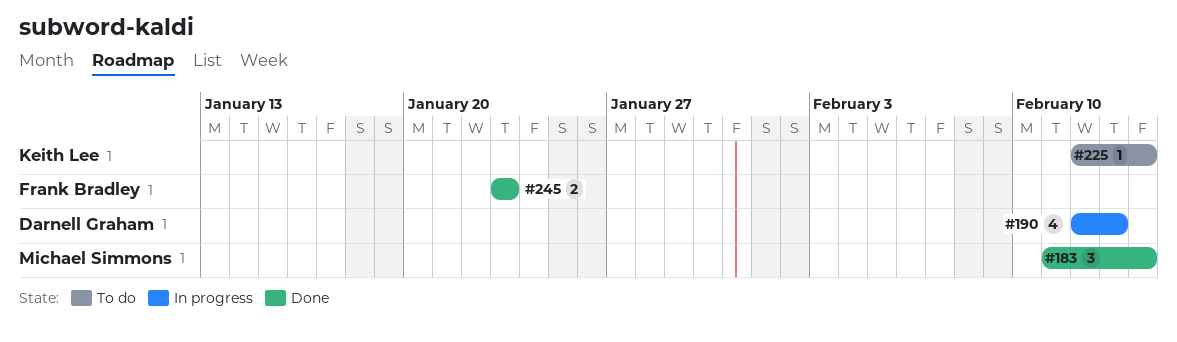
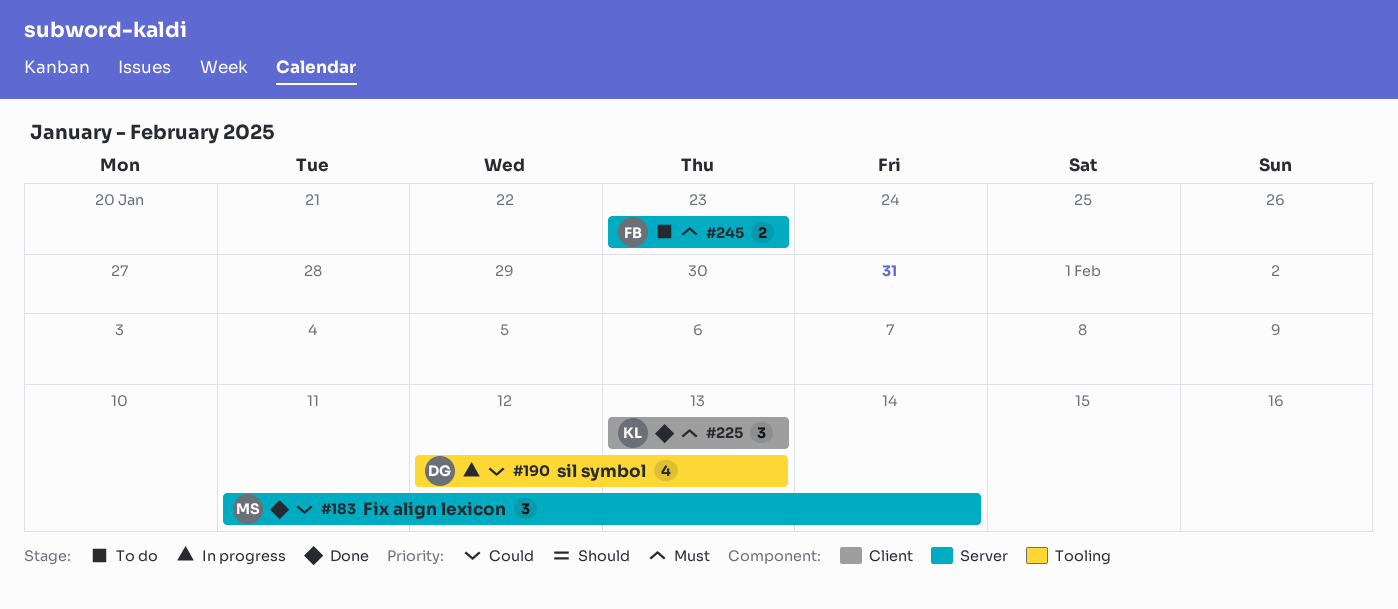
#225, status: To do -> Done
#225, estimate: 1 -> 3
#225, start: Feb 12 -> Feb 13
#225, due: Feb 14 -> Feb 13
#245, status: Done -> To do

